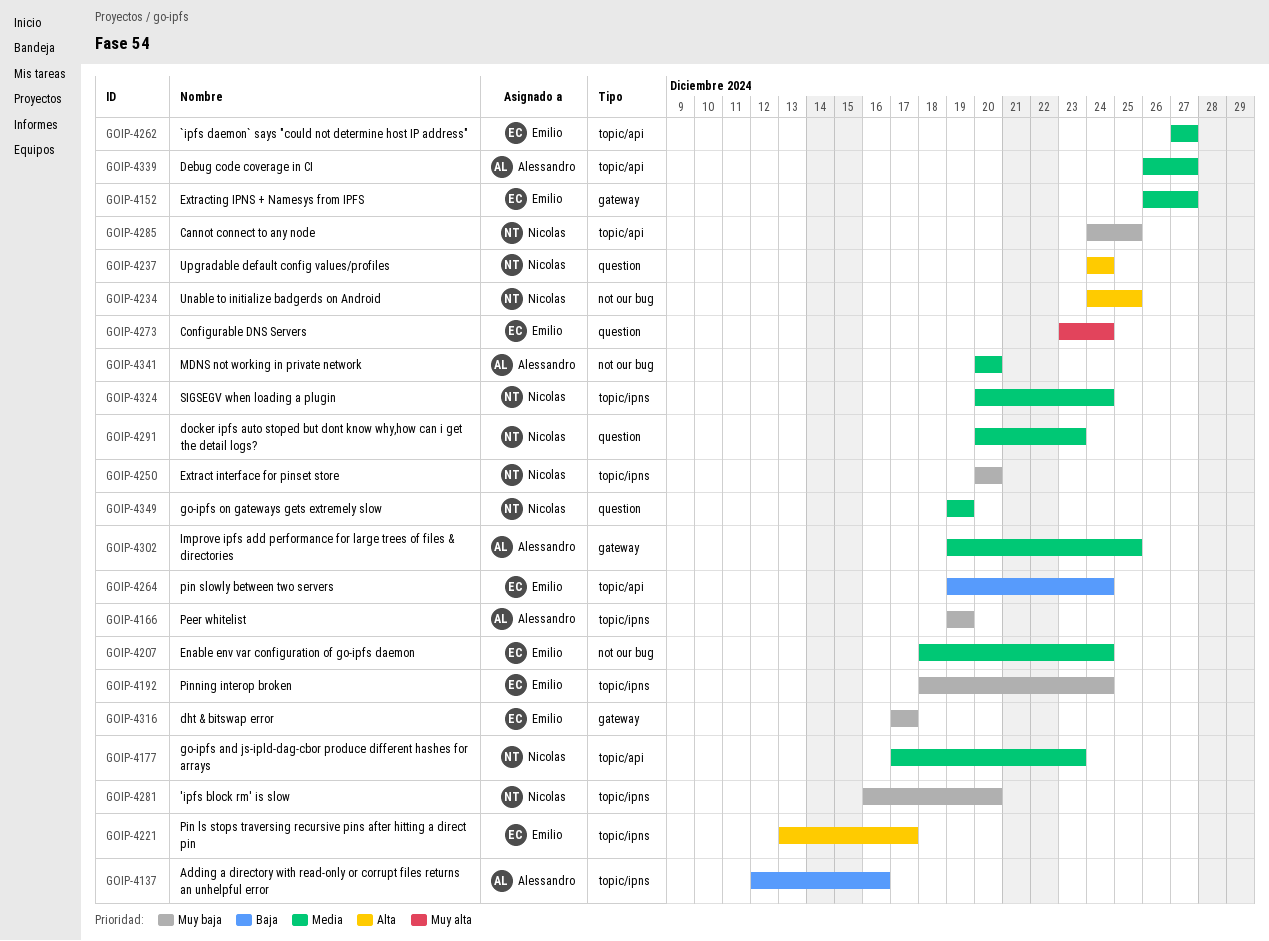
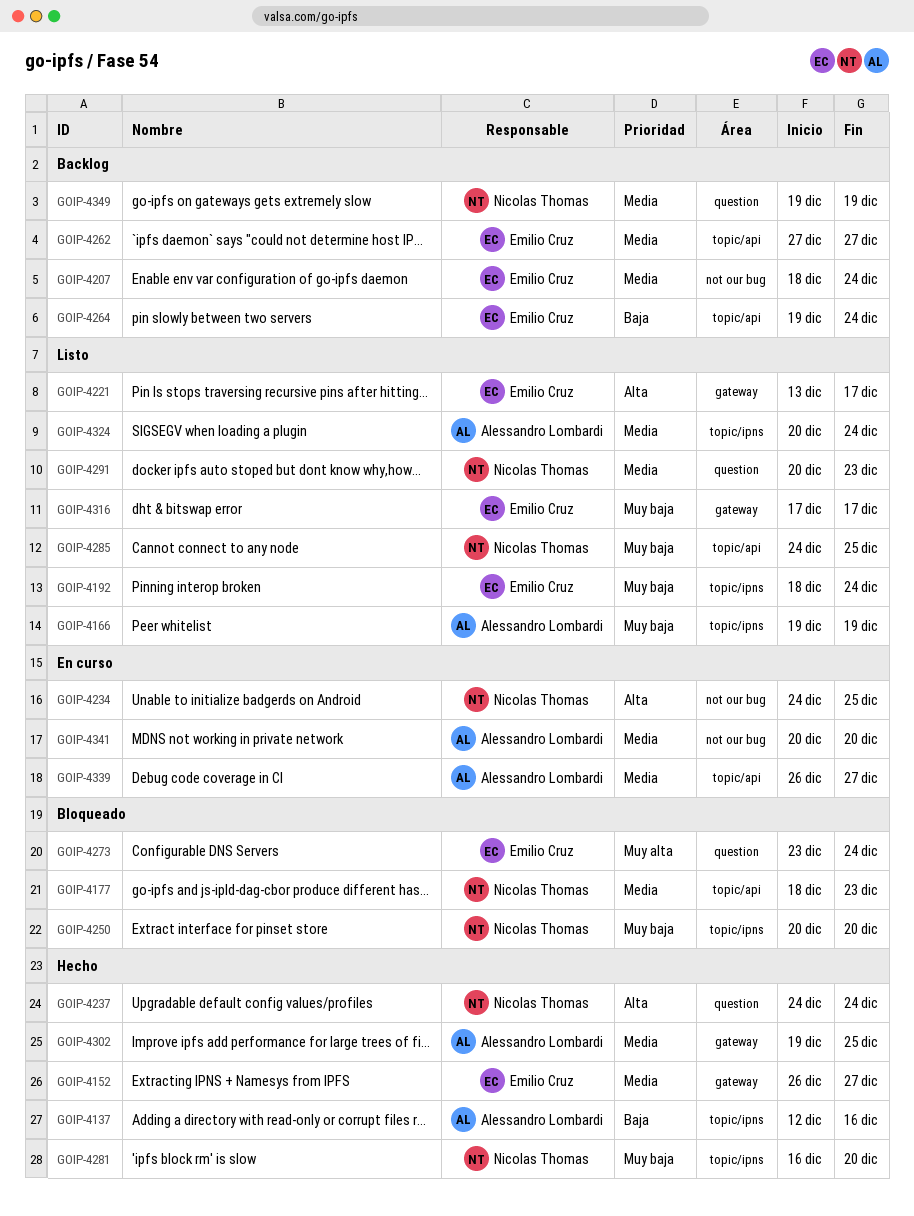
GOIP-4177, start: Dec 17 -> Dec 18
GOIP-4221, label: topic/ipns -> gateway
GOIP-4324, owner: Nicolas Thomas -> Alessandro Lombardi

